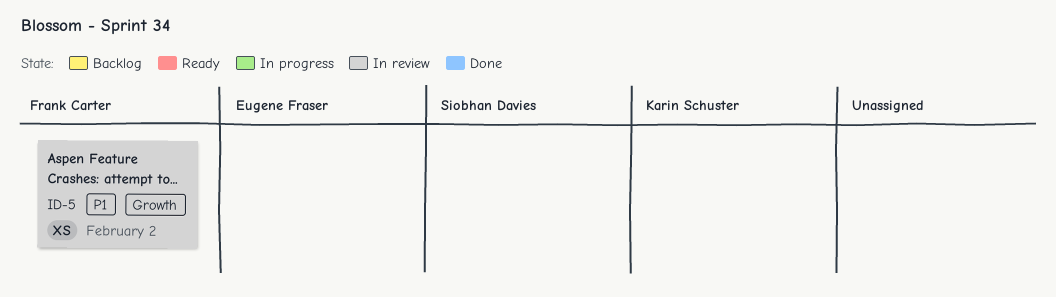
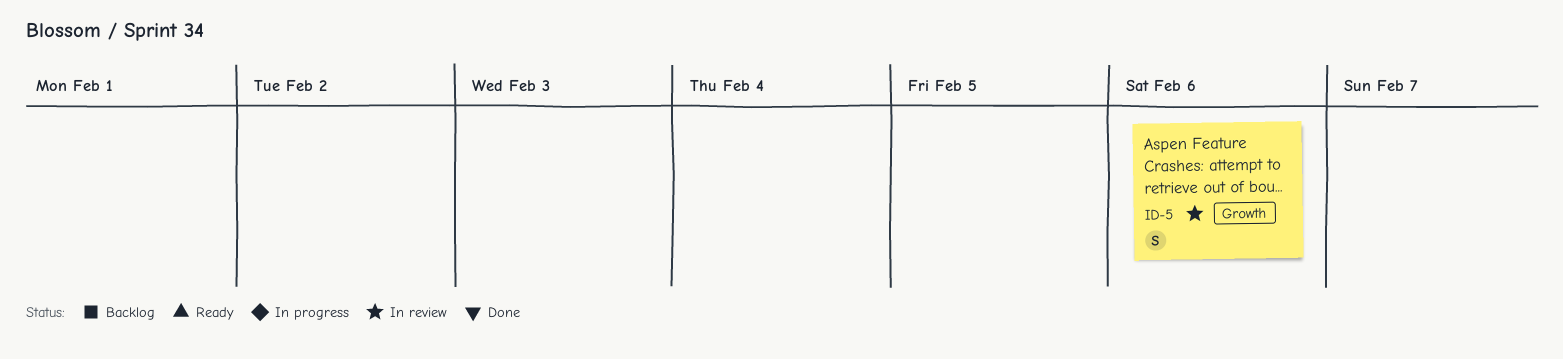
ID-5, estimate: XS -> S
ID-5, due: Feb 2 -> Feb 6

